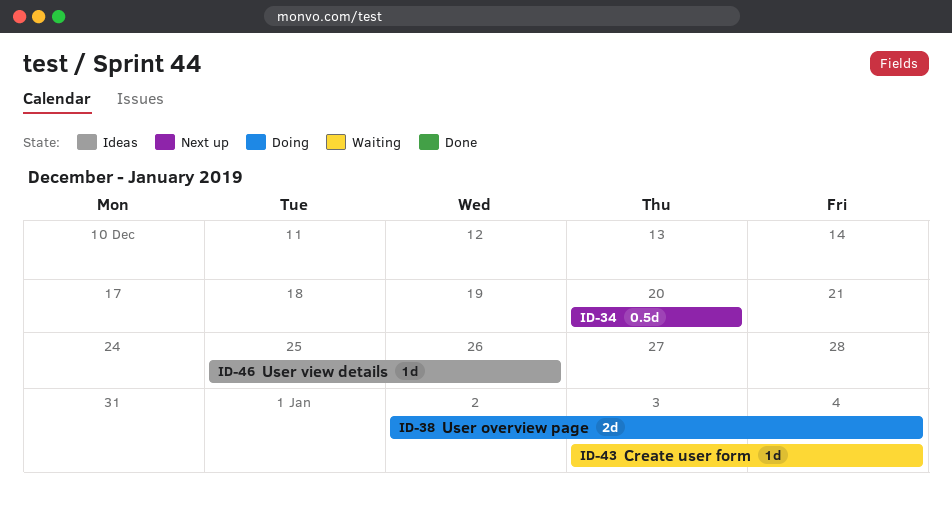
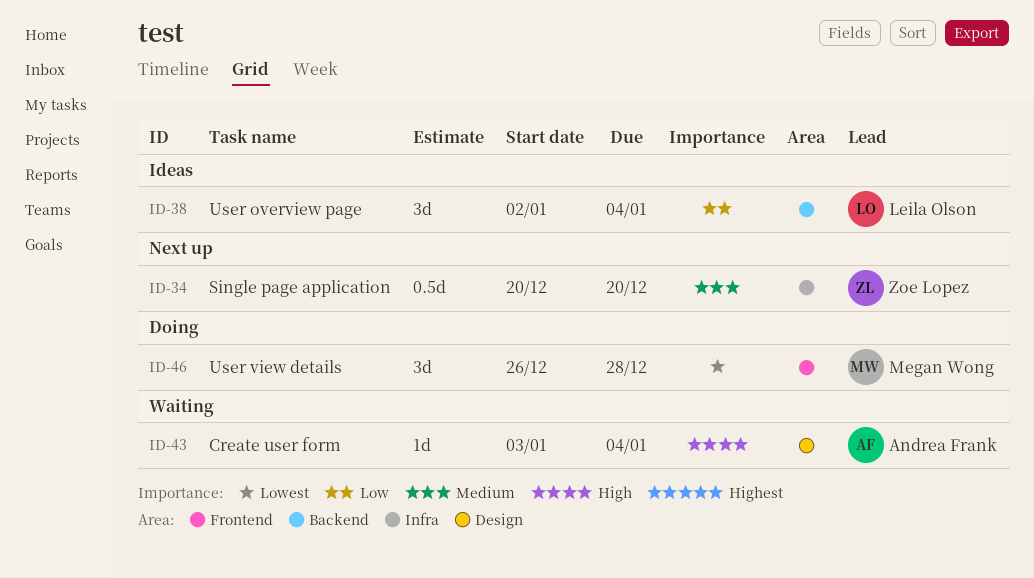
ID-38, status: Doing -> Ideas
ID-38, estimate: 2d -> 3d
ID-46, status: Ideas -> Doing
ID-46, estimate: 1d -> 3d
ID-46, start: Dec 25 -> Dec 26
ID-46, due: Dec 26 -> Dec 28

